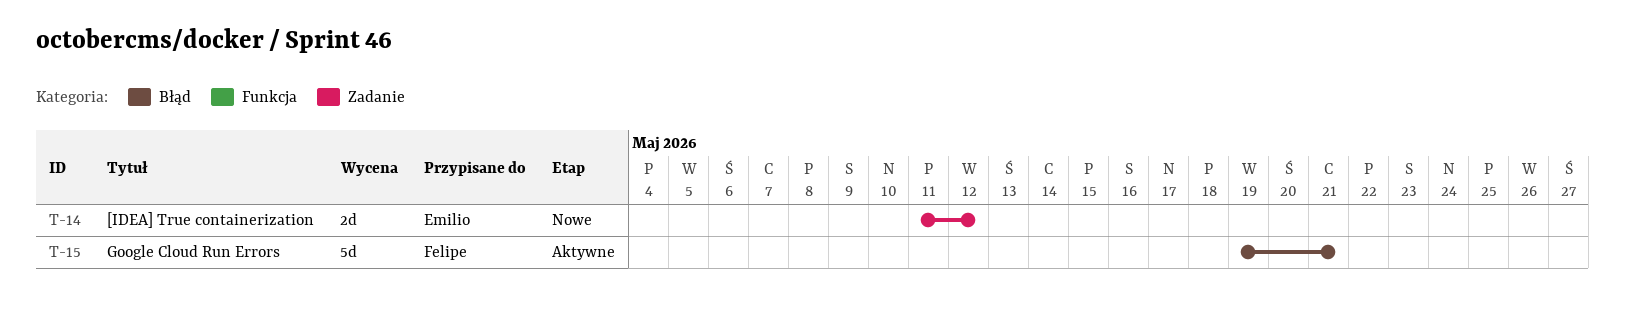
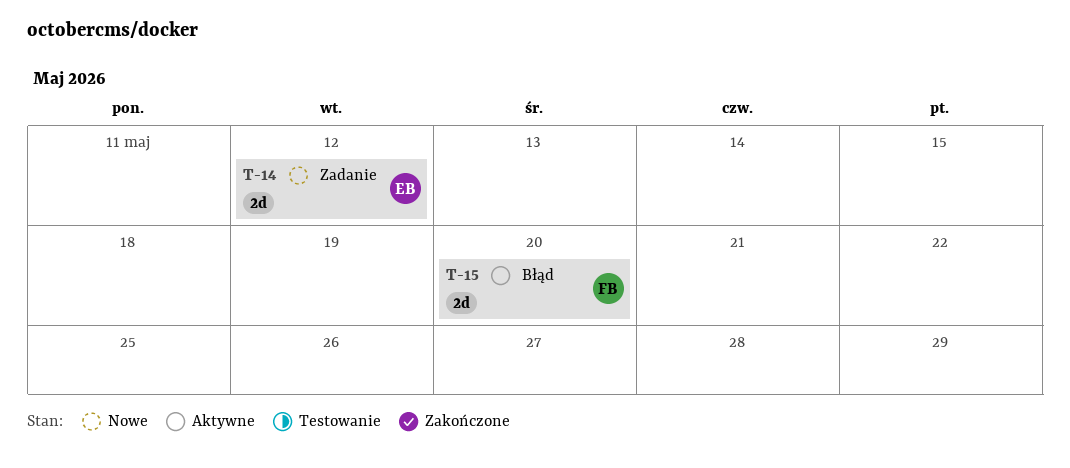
T-15, estimate: 5d -> 2d
T-15, due: May 21 -> May 20

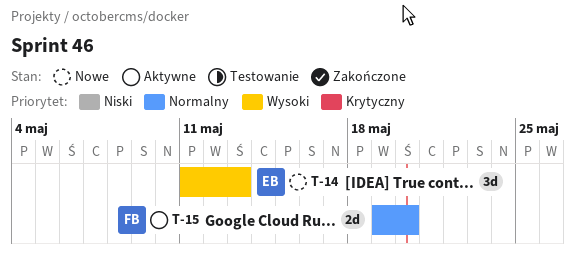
T-14, estimate: 2d -> 3d
T-14, due: May 12 -> May 13

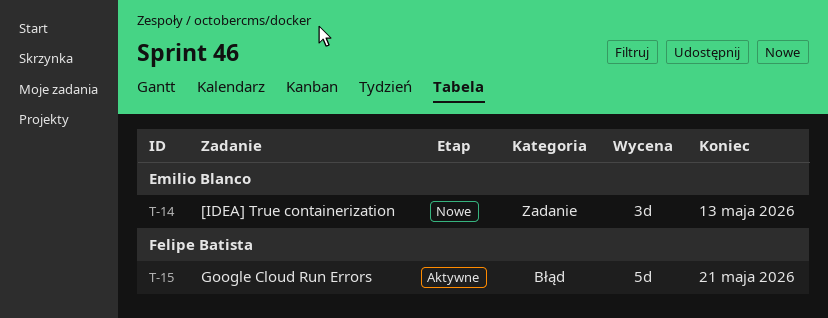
T-15, estimate: 2d -> 5d
T-15, due: May 20 -> May 21

